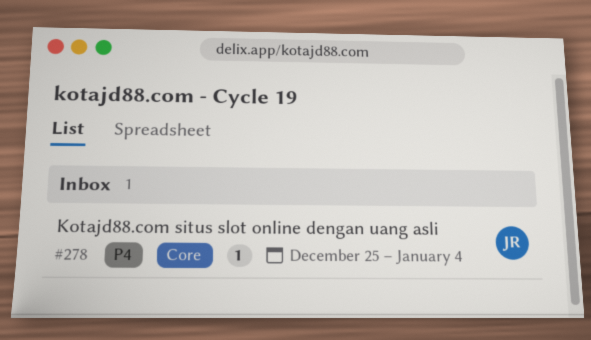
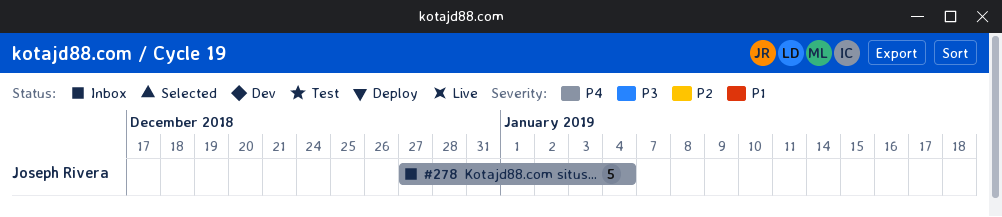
#278, estimate: 1 -> 5
#278, start: Dec 25 -> Dec 27

